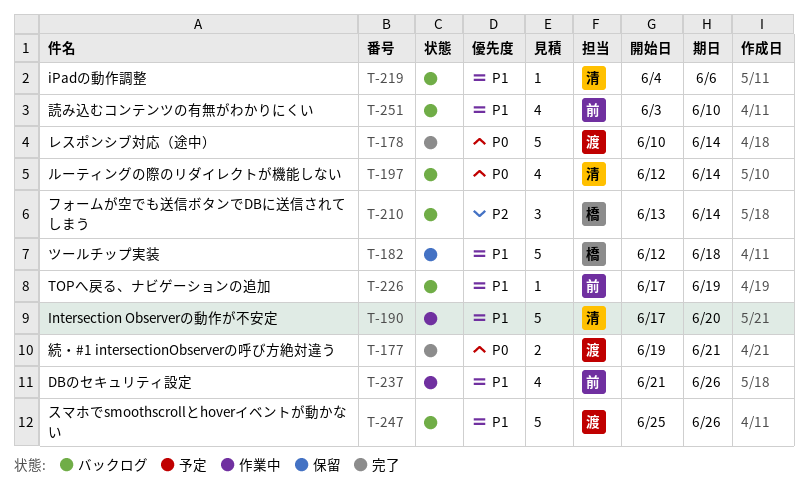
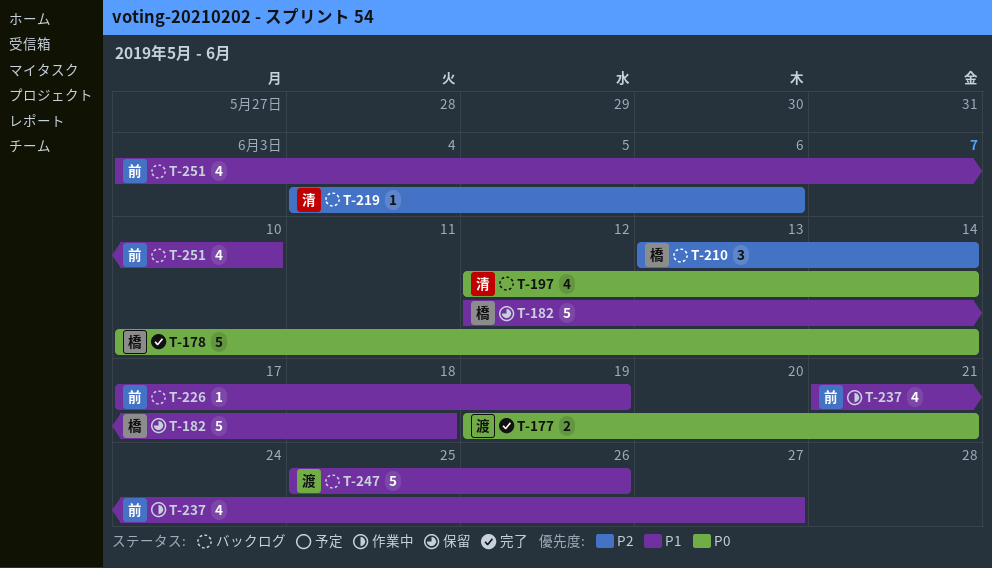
T-178, owner: 渡 -> 橋
T-190: present -> none
T-219, priority: P1 -> P2
T-237, due: Jun 26 -> Jun 27

